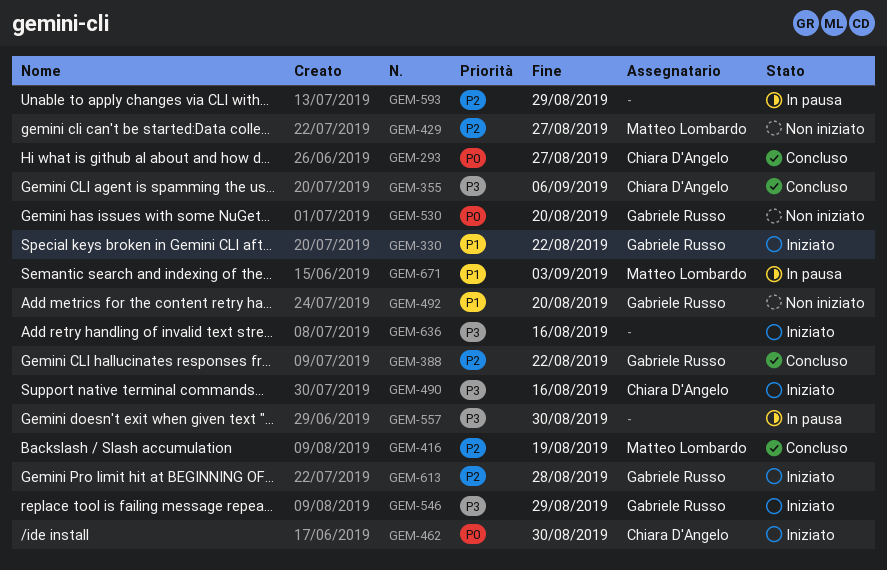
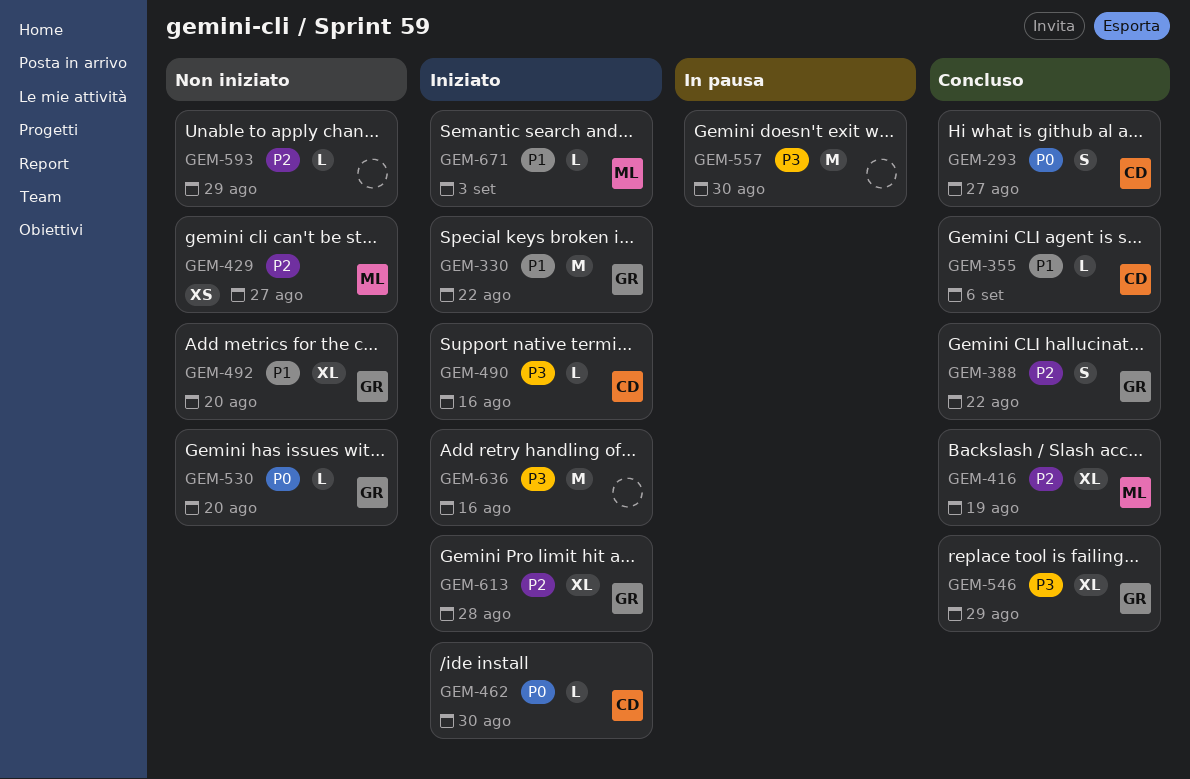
GEM-355, priority: P3 -> P1
GEM-546, status: Iniziato -> Concluso
GEM-593, status: In pausa -> Non iniziato
GEM-671, status: In pausa -> Iniziato

